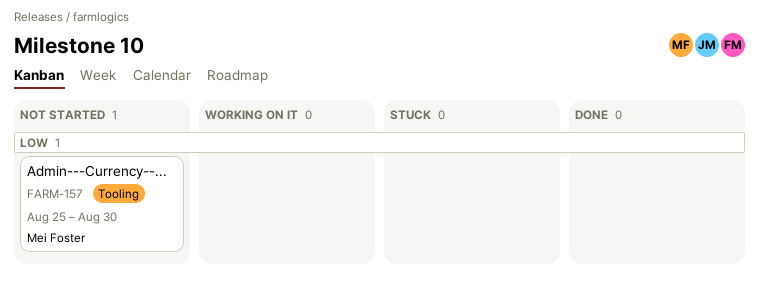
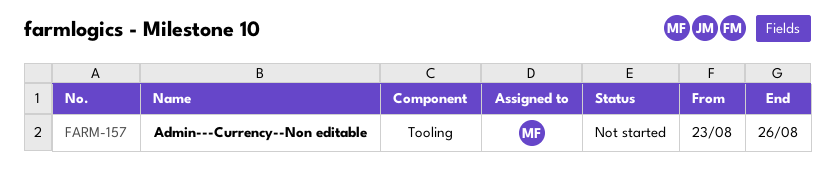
FARM-157, start: Aug 25 -> Aug 23
FARM-157, due: Aug 30 -> Aug 26

